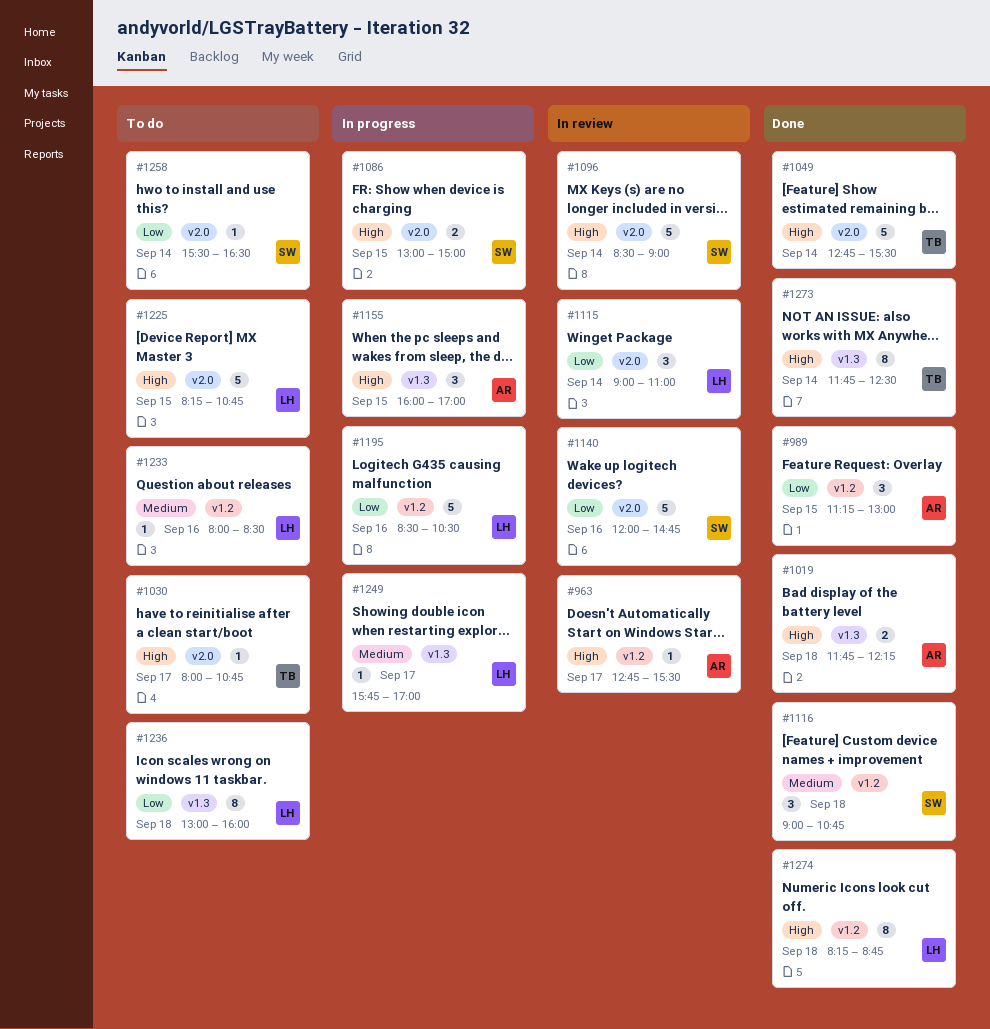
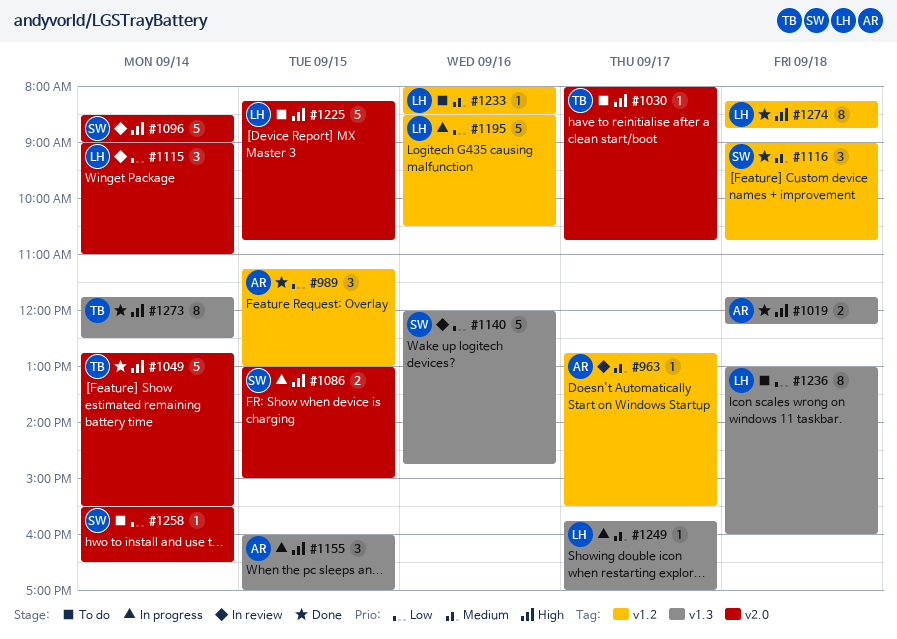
#963, priority: High -> Medium
#1140, label: v2.0 -> v1.3

